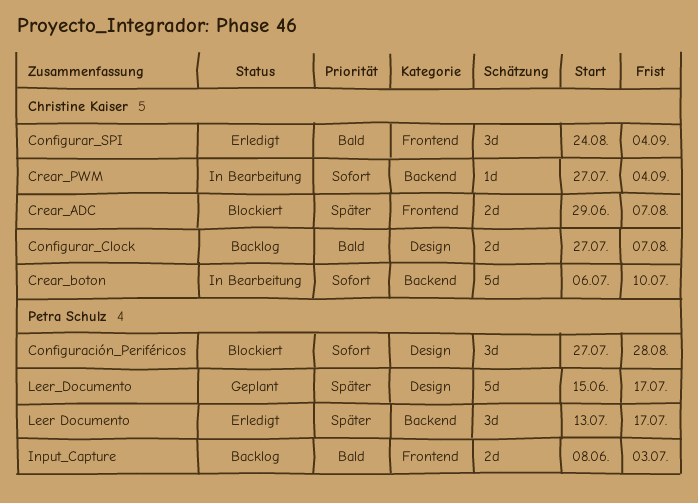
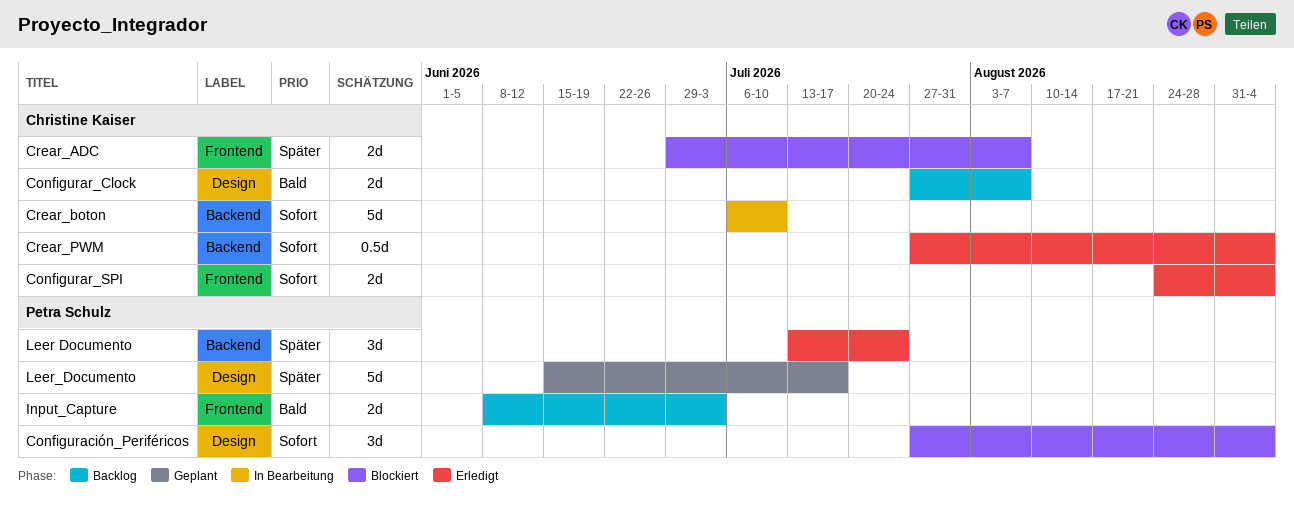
Configuración_Periféricos, due: Aug 28 -> Sep 4
Configurar_SPI, priority: Bald -> Sofort
Configurar_SPI, estimate: 3d -> 2d
Crear_PWM, status: In Bearbeitung -> Erledigt
Crear_PWM, estimate: 1d -> 0.5d
Leer Documento, due: Jul 17 -> Jul 24

